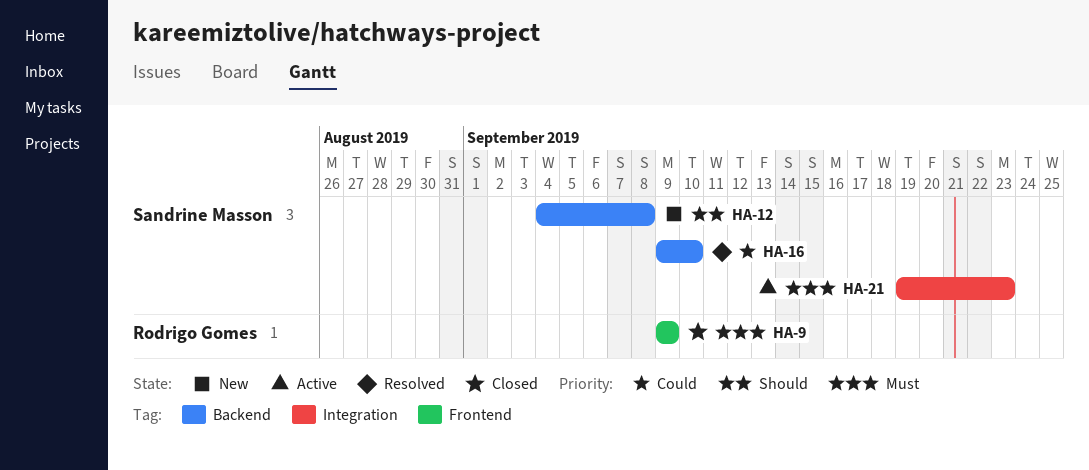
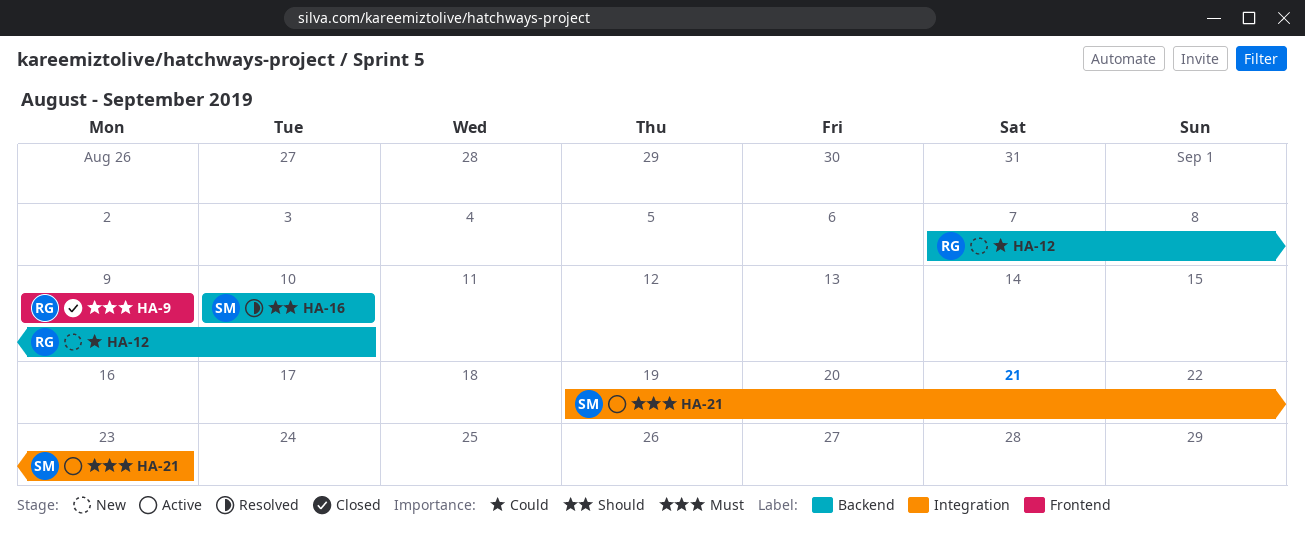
HA-12, owner: Sandrine Masson -> Rodrigo Gomes
HA-12, priority: Should -> Could
HA-12, start: Sep 4 -> Sep 7
HA-12, due: Sep 8 -> Sep 10
HA-16, priority: Could -> Should
HA-16, start: Sep 9 -> Sep 10

